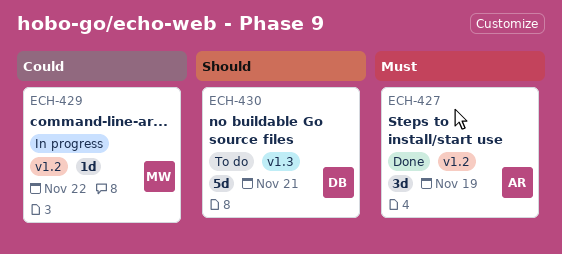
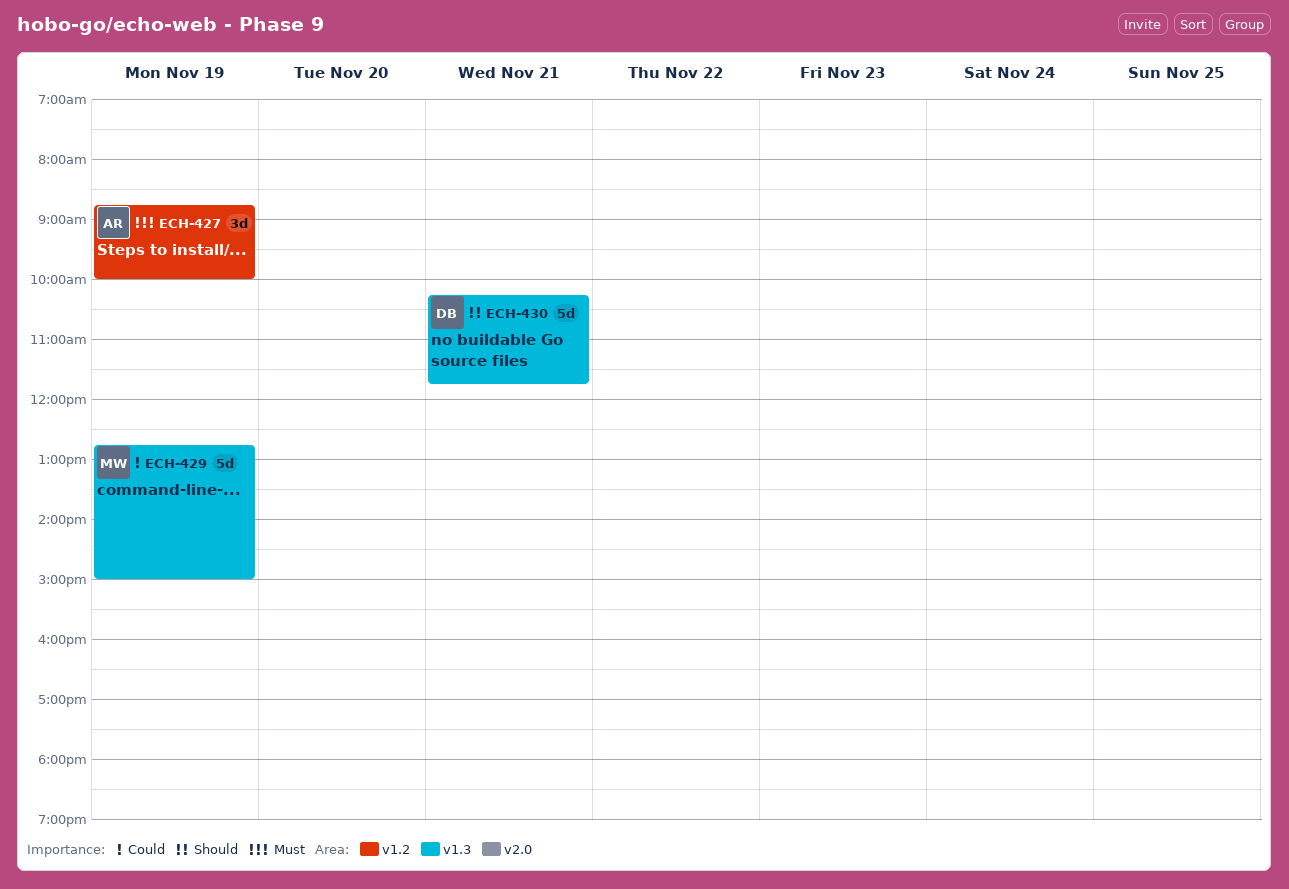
ECH-429, label: v1.2 -> v1.3
ECH-429, estimate: 1d -> 5d
ECH-429, day: Nov 22 -> Nov 19

